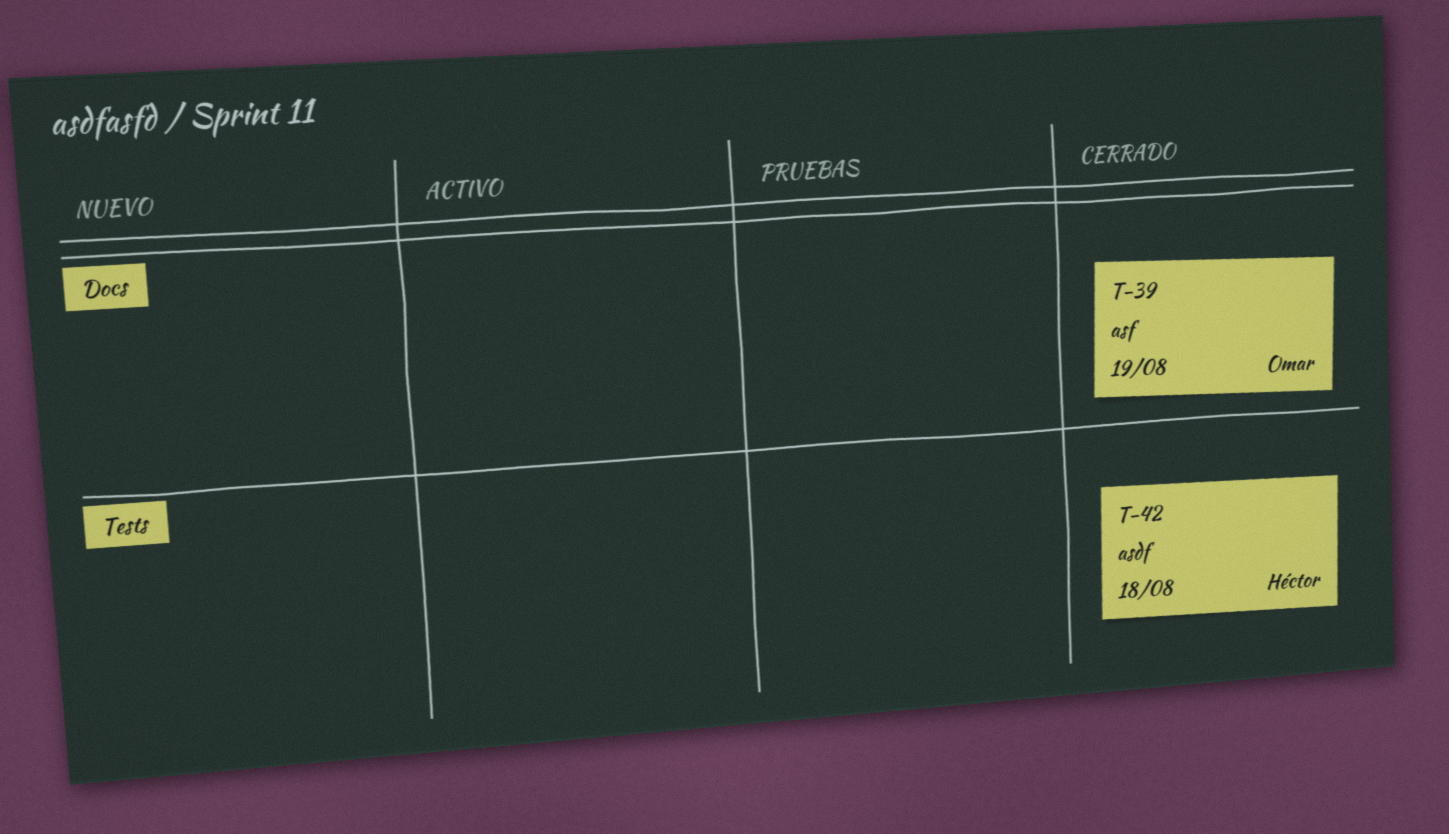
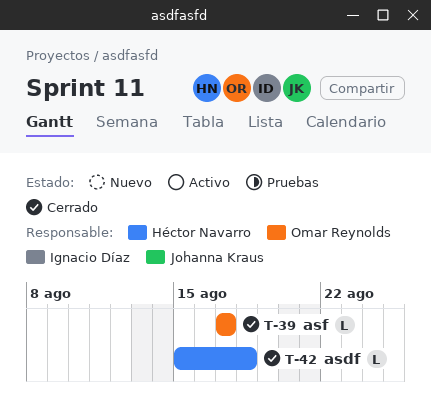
T-39, due: Aug 19 -> Aug 17

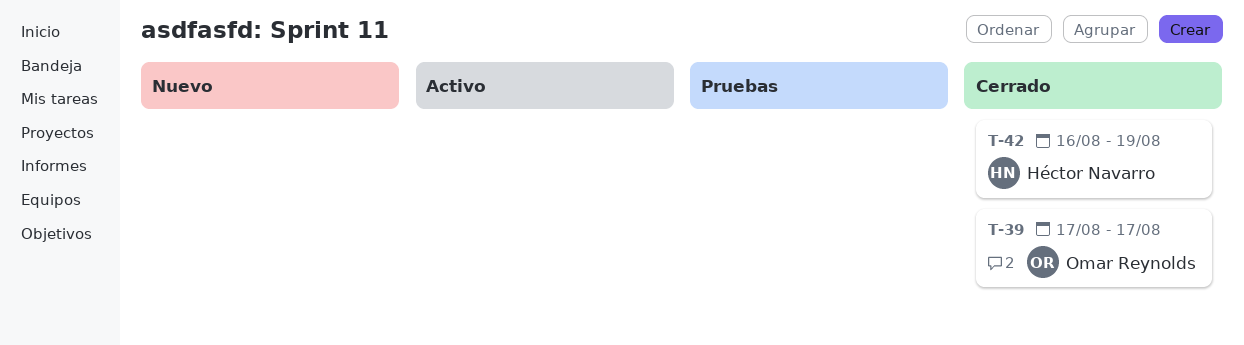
T-42, start: Aug 15 -> Aug 16
T-42, due: Aug 18 -> Aug 19

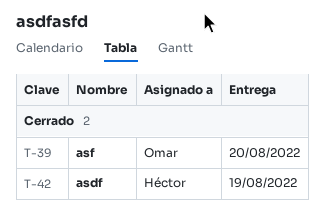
T-39, due: Aug 17 -> Aug 20

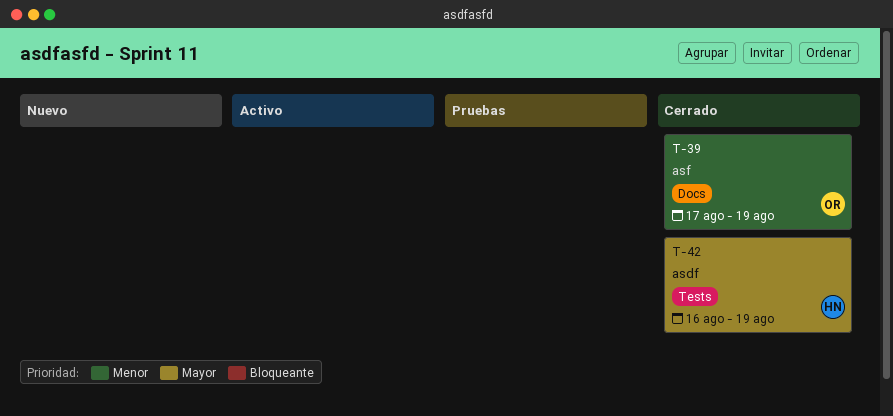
T-39, due: Aug 20 -> Aug 19

